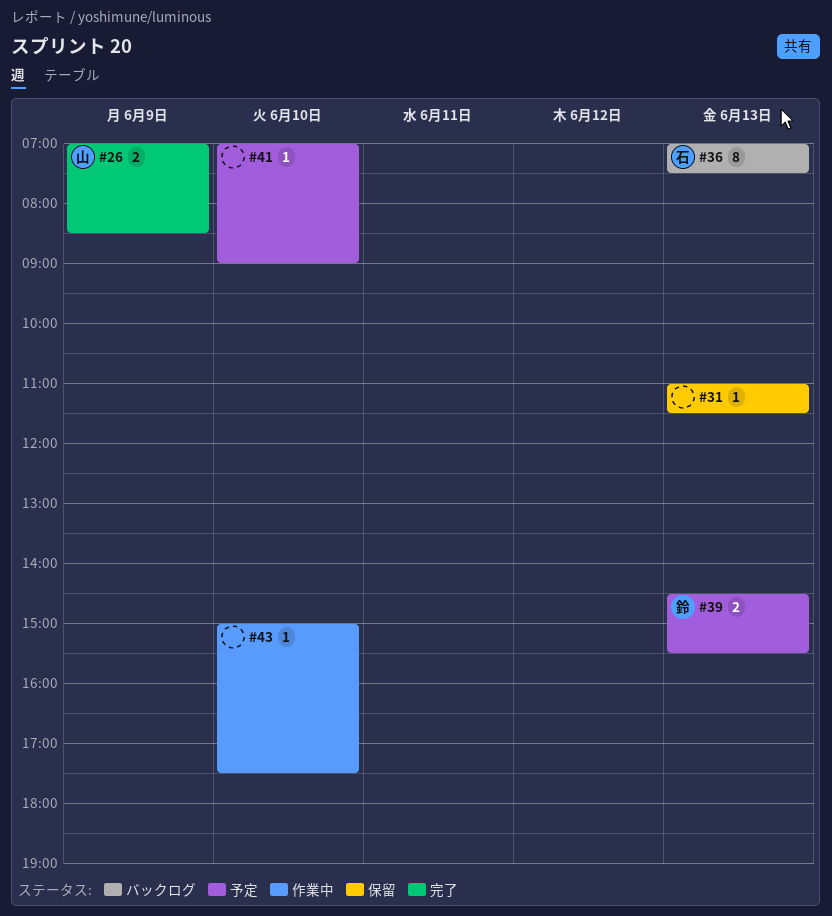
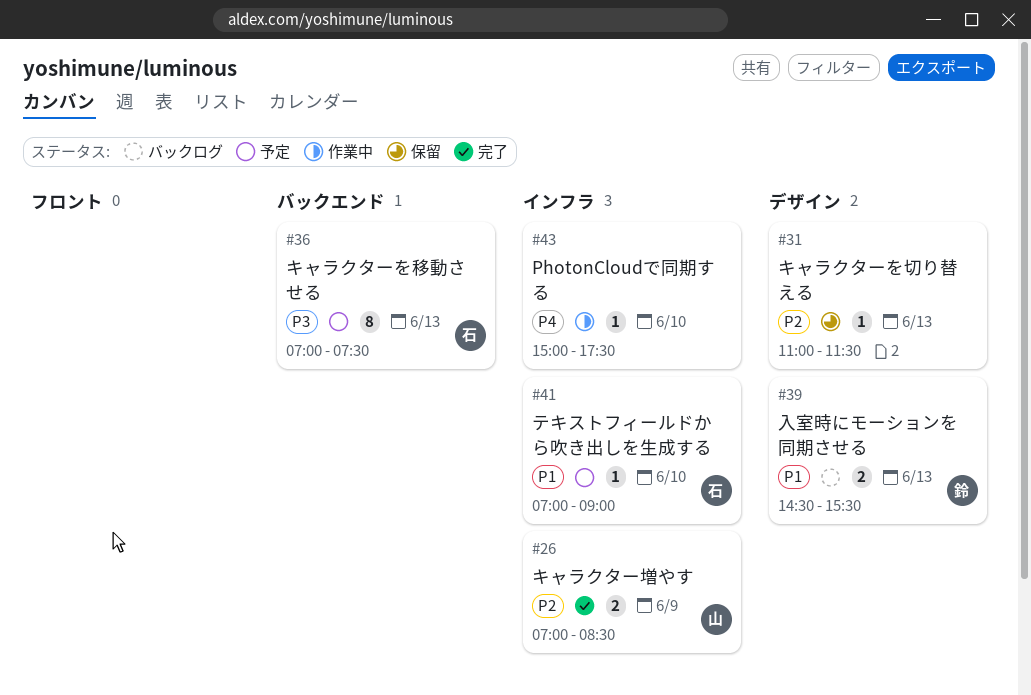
#36, status: バックログ -> 予定
#39, status: 予定 -> バックログ
#41, owner: none -> 石

